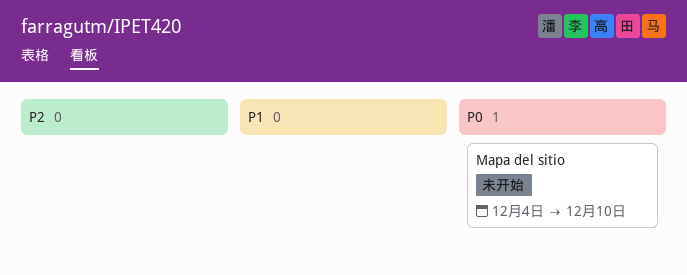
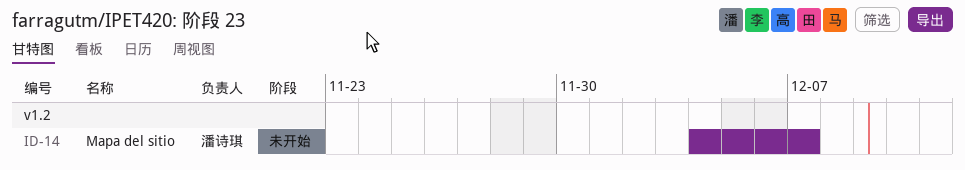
Mapa del sitio, due: Dec 10 -> Dec 7

